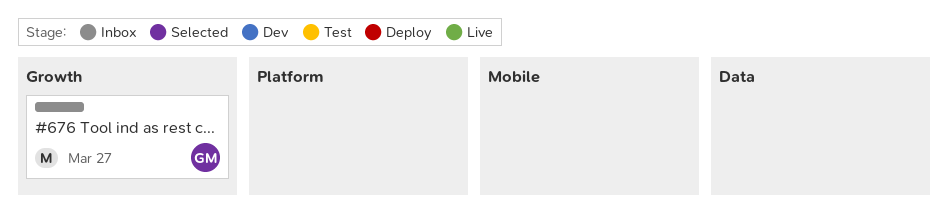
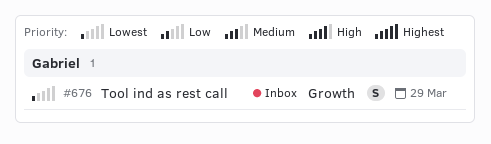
#676, estimate: M -> S
#676, due: Mar 27 -> Mar 29

